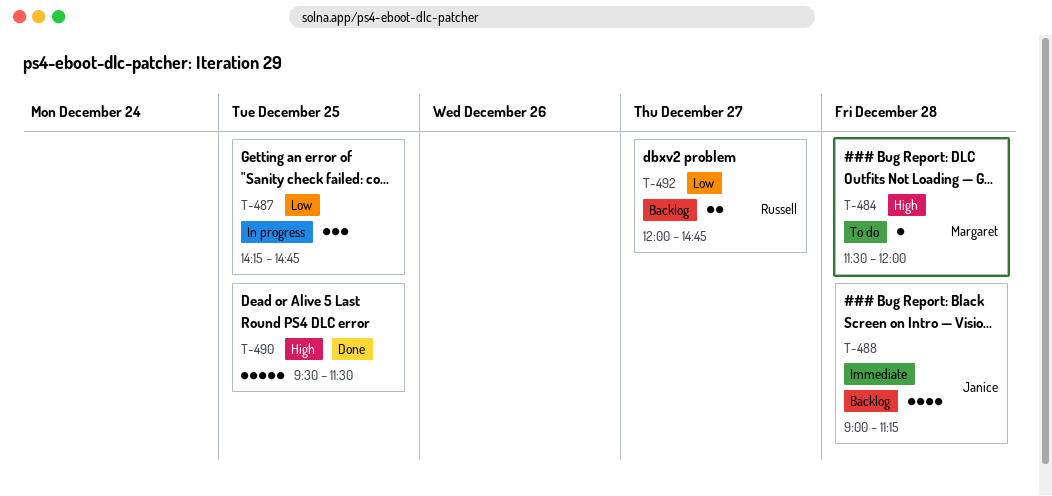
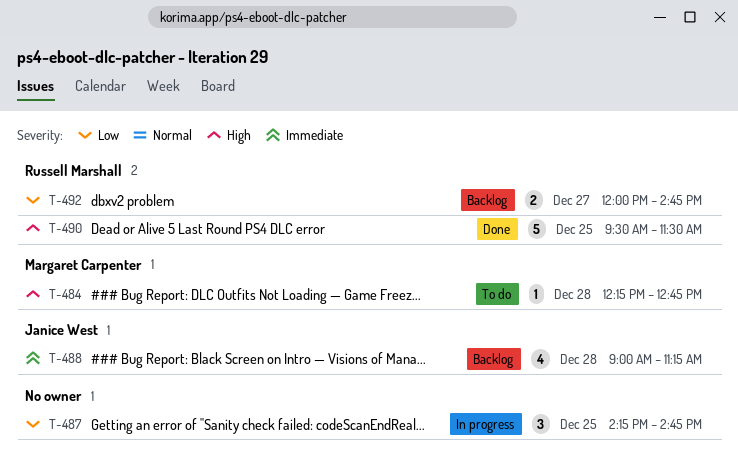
T-484, begins: 11:30 -> 12:15
T-484, ends: 12:00 -> 12:45
T-490, owner: none -> Russell Marshall

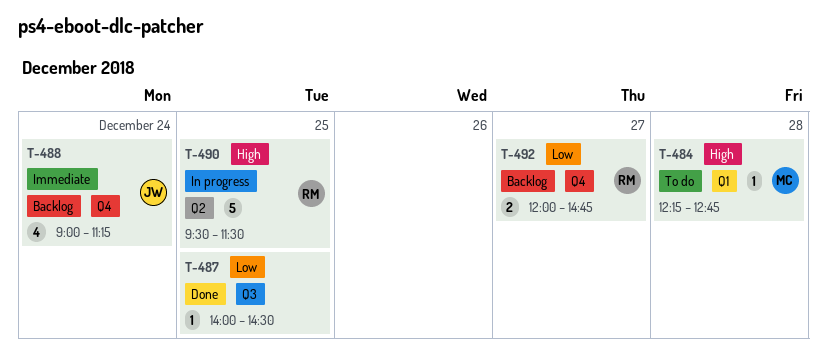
T-487, status: In progress -> Done
T-487, estimate: 3 -> 1
T-487, begins: 14:15 -> 14:00
T-487, ends: 14:45 -> 14:30
T-488, day: Dec 28 -> Dec 24
T-490, status: Done -> In progress

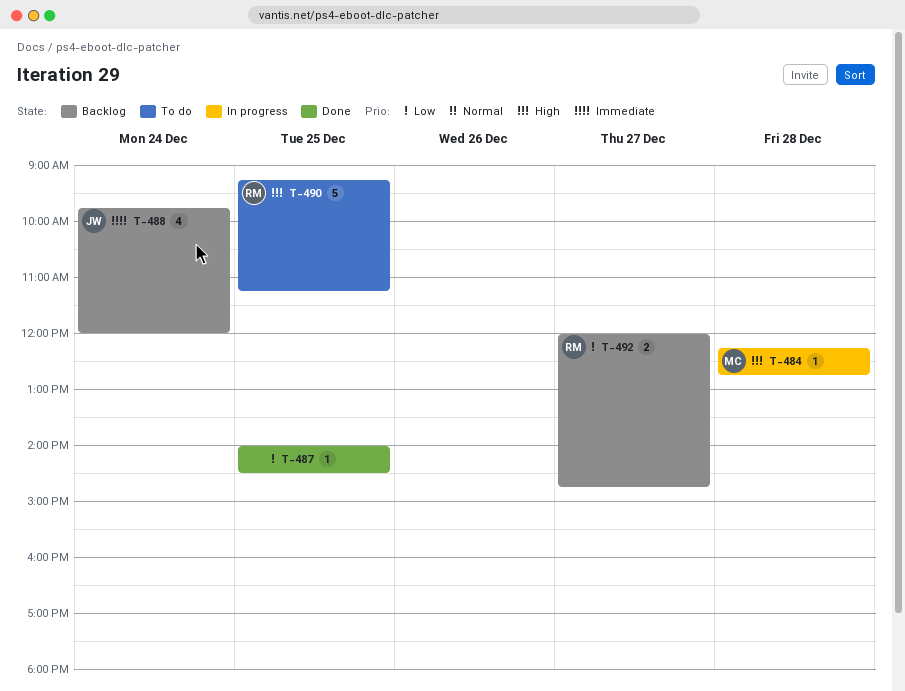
T-484, status: To do -> In progress
T-488, begins: 09:00 -> 09:45
T-488, ends: 11:15 -> 12:00
T-490, status: In progress -> To do
T-490, begins: 09:30 -> 09:15
T-490, ends: 11:30 -> 11:15

